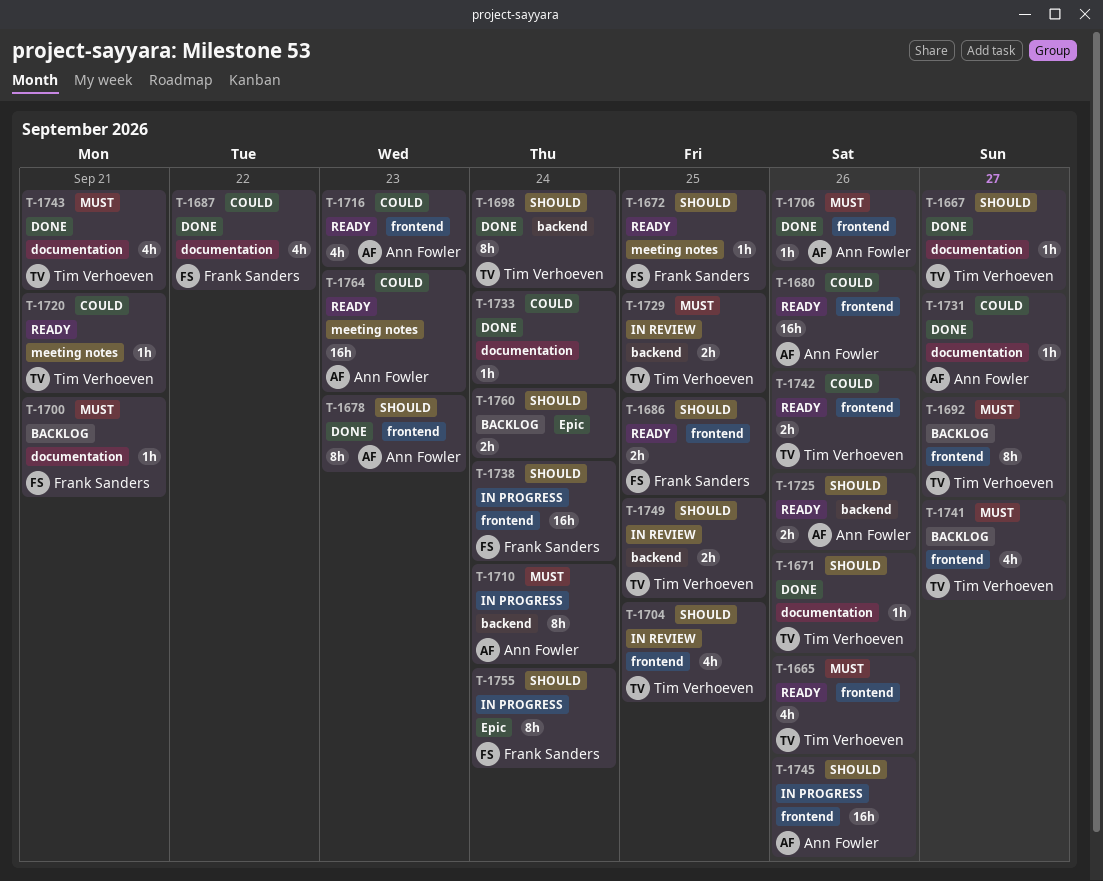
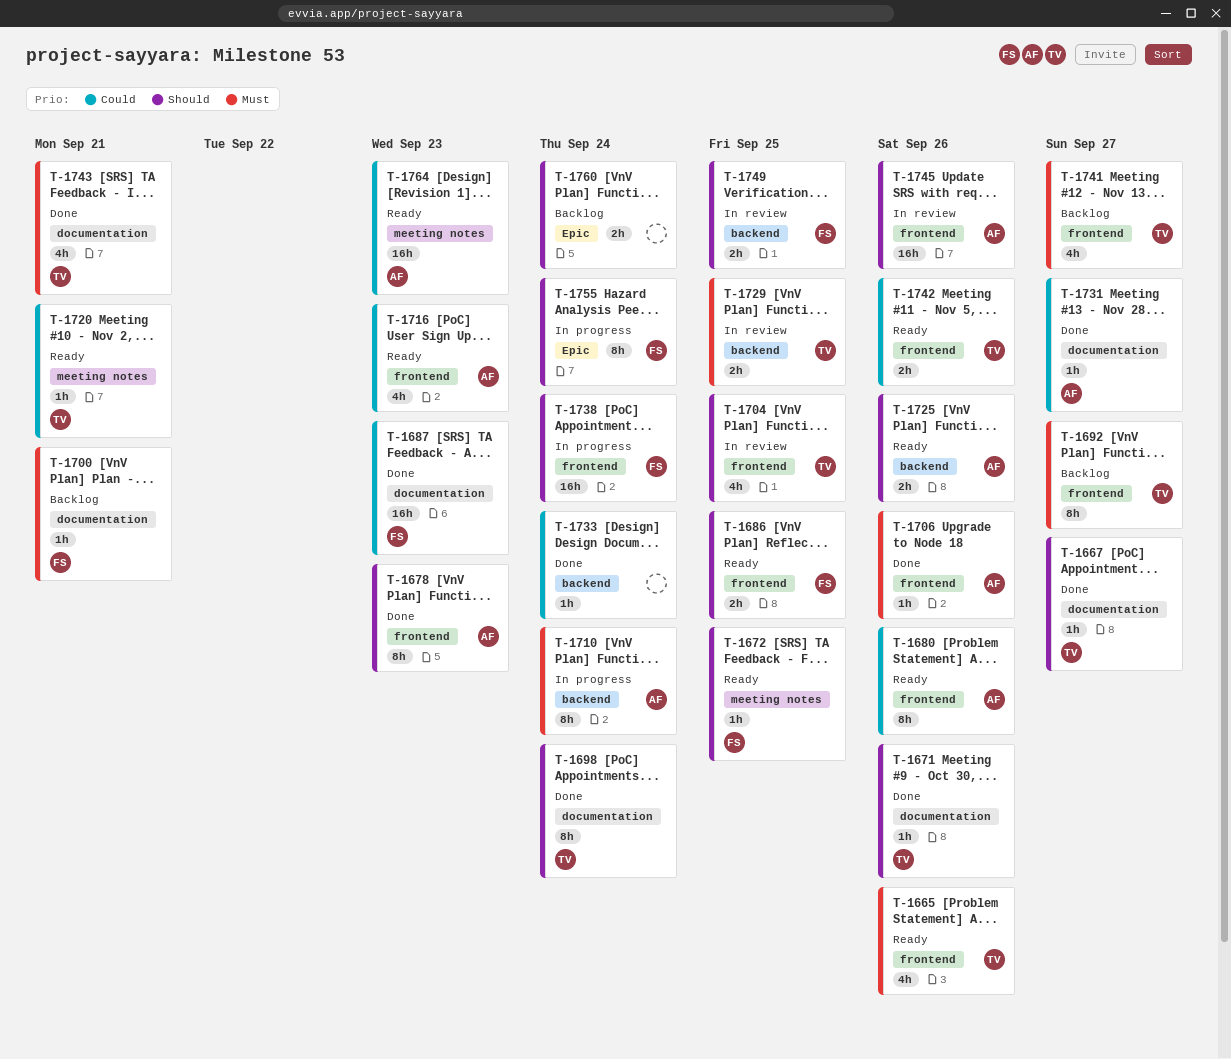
T-1680, estimate: 16h -> 8h
T-1687, estimate: 4h -> 16h
T-1687, due: Sep 22 -> Sep 23
T-1698, label: backend -> documentation
T-1733, label: documentation -> backend
T-1745, status: In progress -> In review
T-1749, owner: Tim Verhoeven -> Frank Sanders

